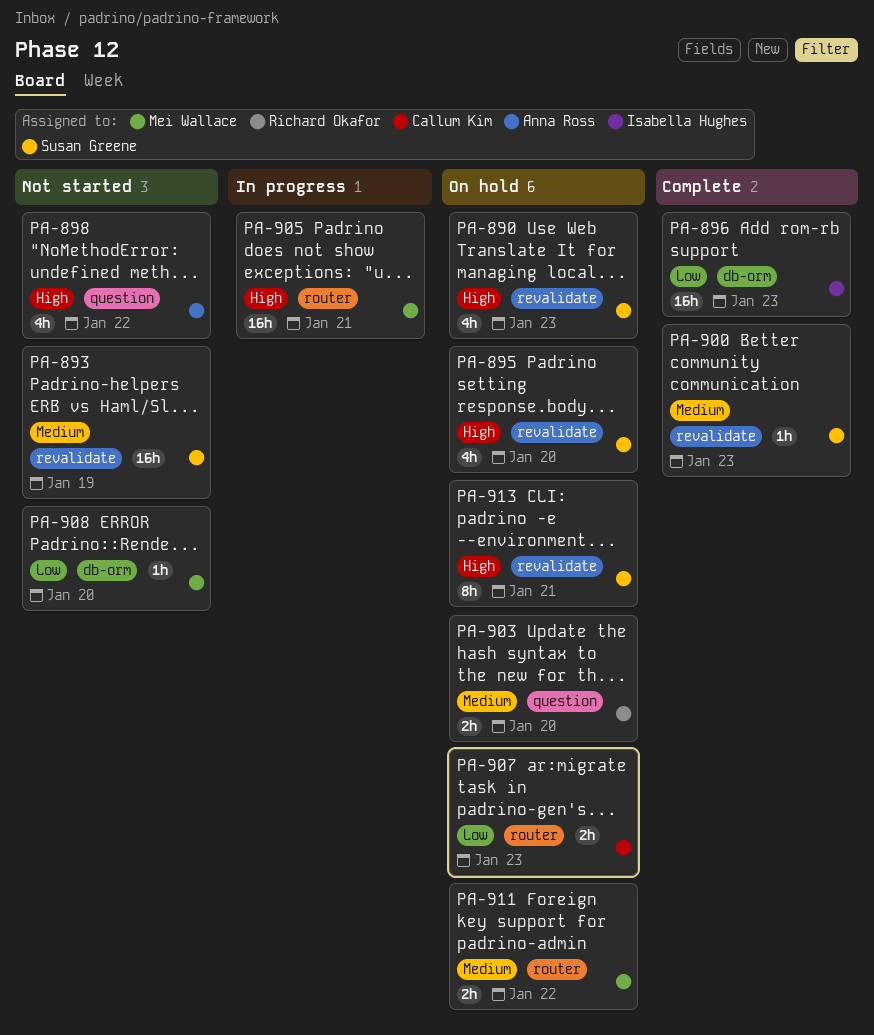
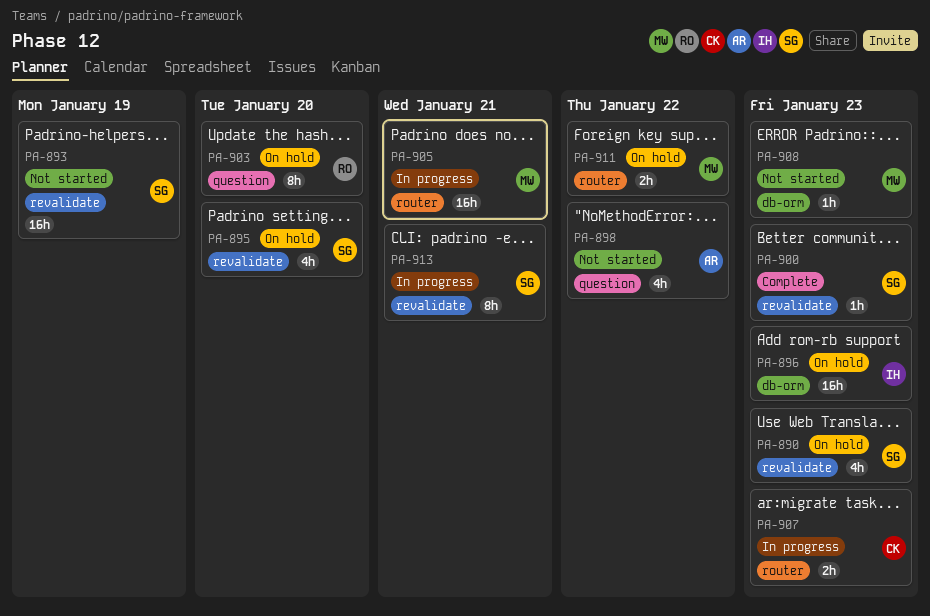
PA-896, status: Complete -> On hold
PA-903, estimate: 2h -> 8h
PA-907, status: On hold -> In progress
PA-908, due: Jan 20 -> Jan 23
PA-913, status: On hold -> In progress

